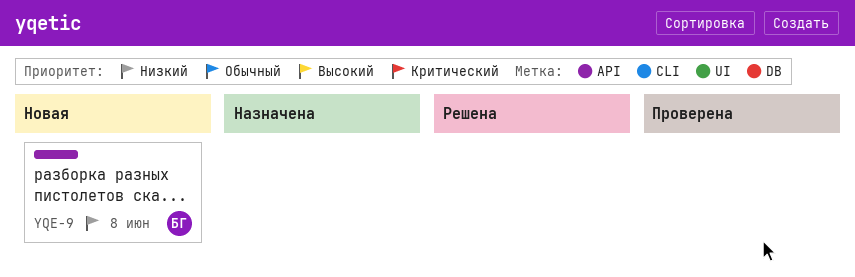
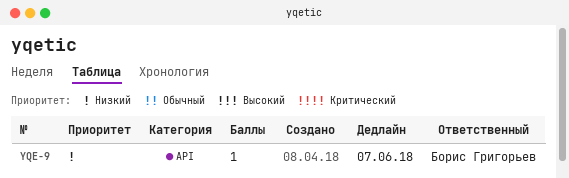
YQE-9, due: Jun 8 -> Jun 7

